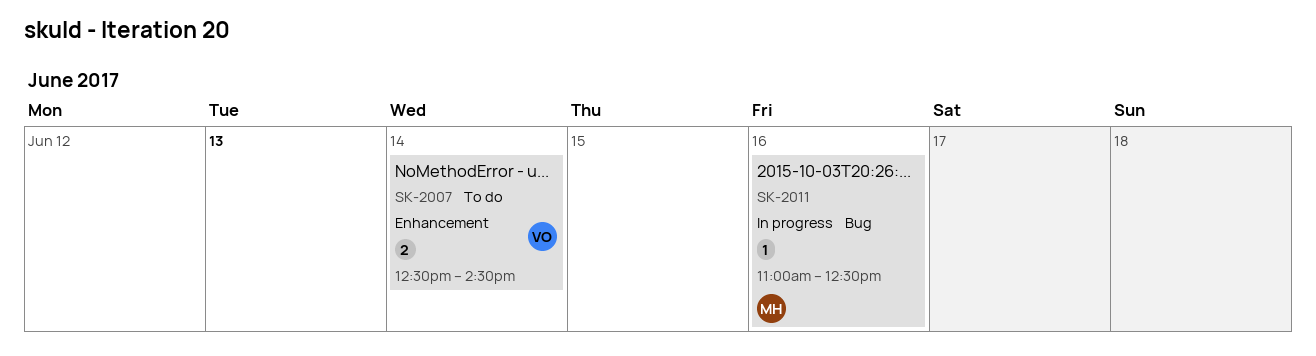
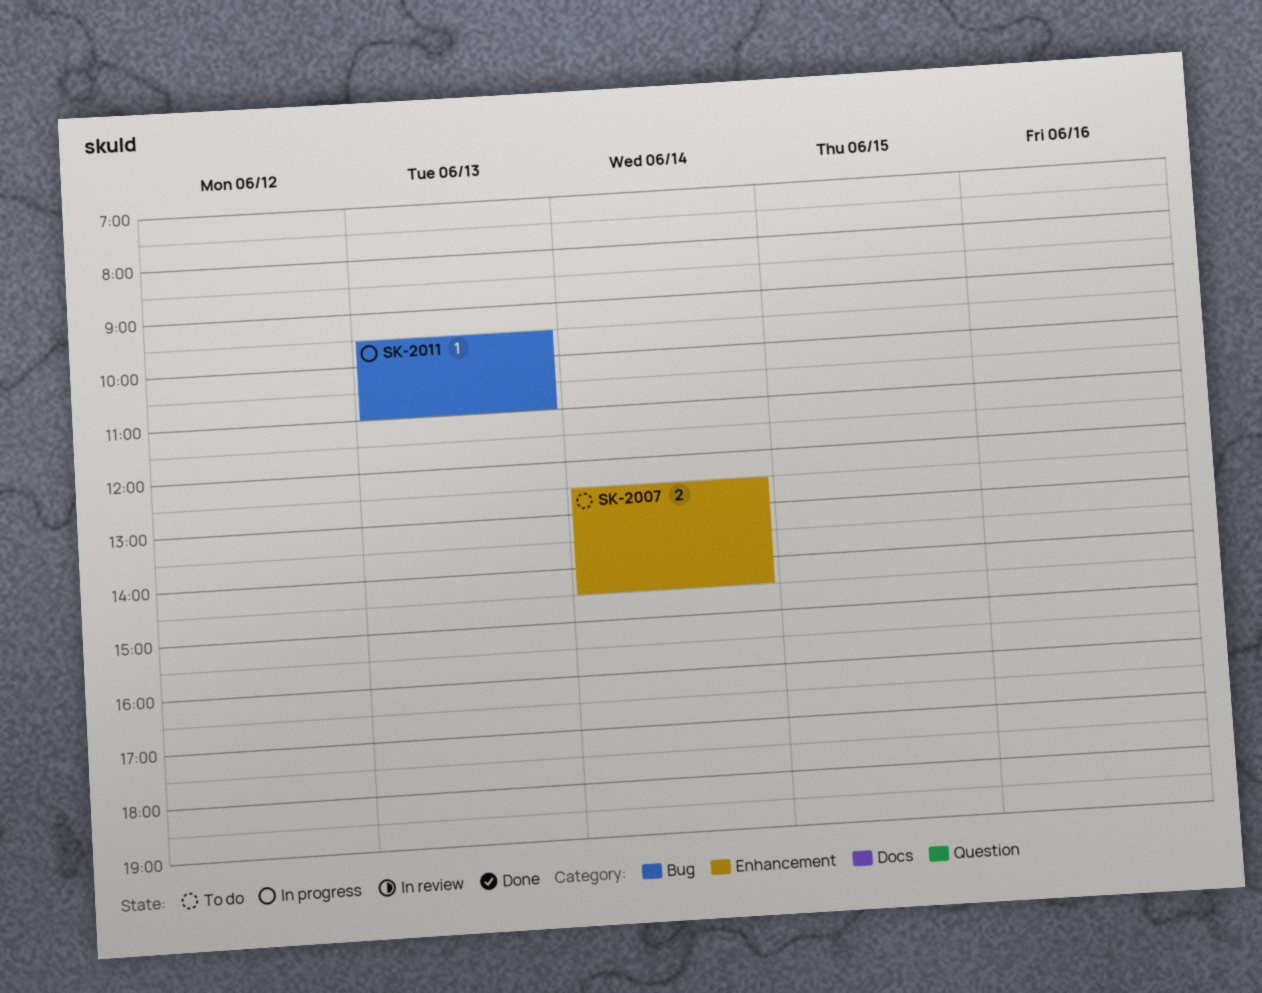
SK-2011, day: Jun 16 -> Jun 13
SK-2011, begins: 11:00 -> 09:30
SK-2011, ends: 12:30 -> 11:00

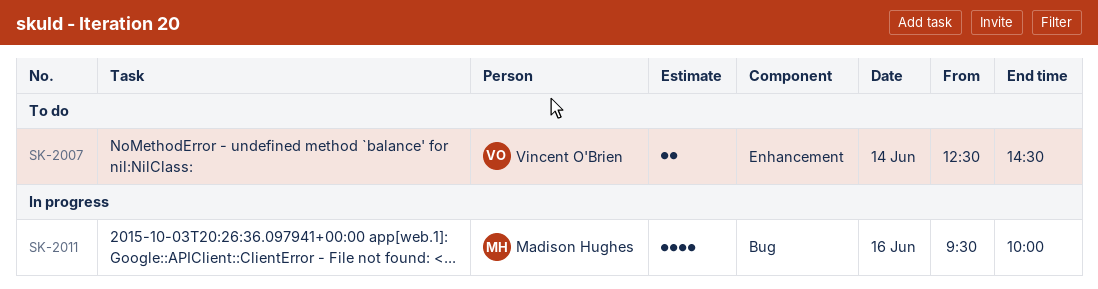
SK-2011, estimate: 1 -> 4
SK-2011, day: Jun 13 -> Jun 16
SK-2011, ends: 11:00 -> 10:00

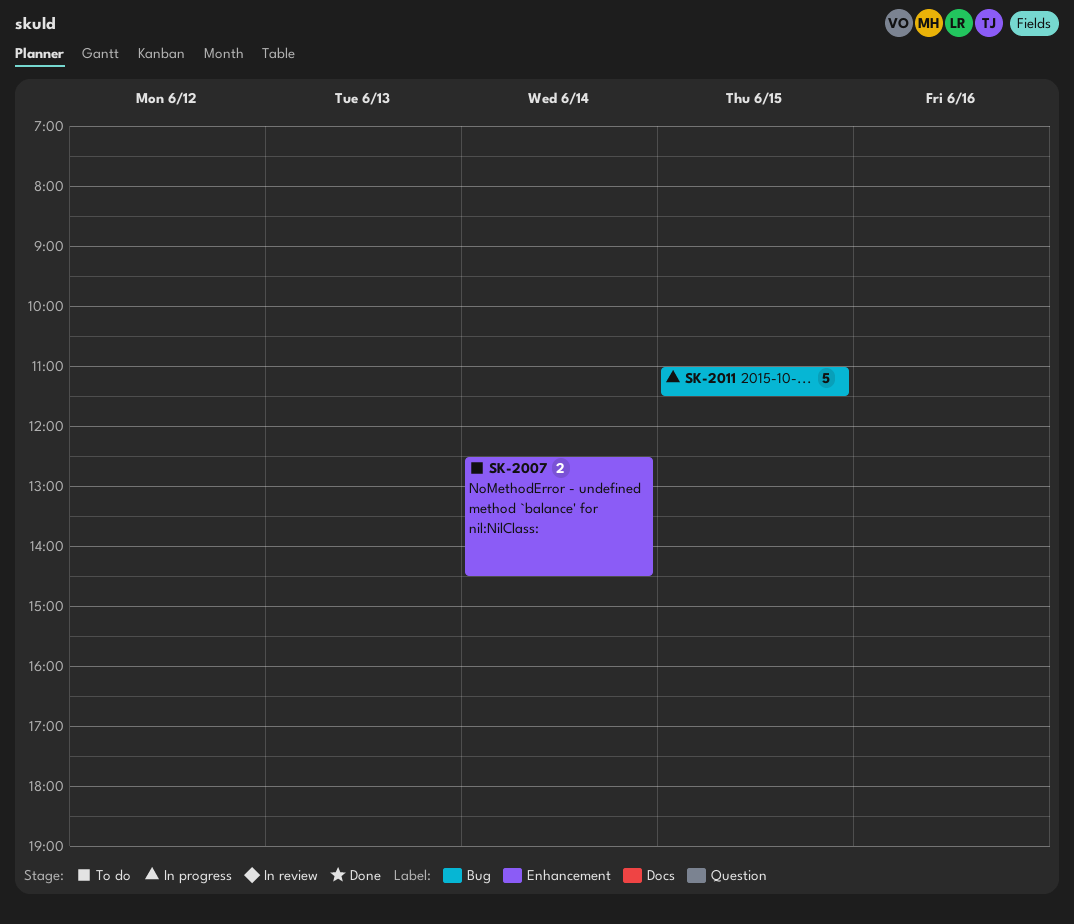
SK-2011, estimate: 4 -> 5
SK-2011, day: Jun 16 -> Jun 15
SK-2011, begins: 09:30 -> 11:00
SK-2011, ends: 10:00 -> 11:30

